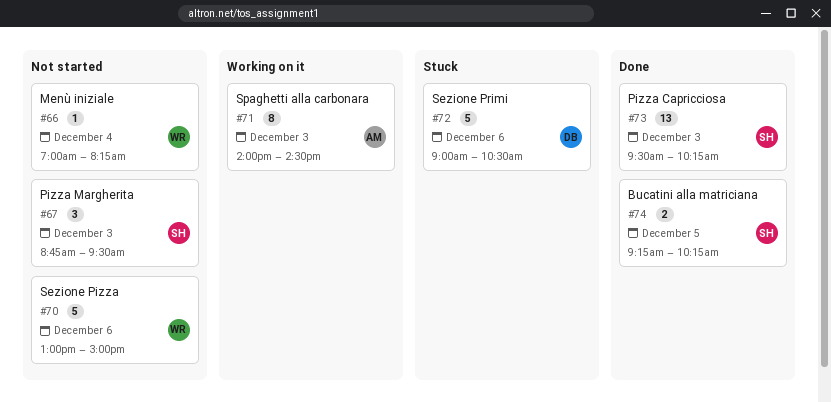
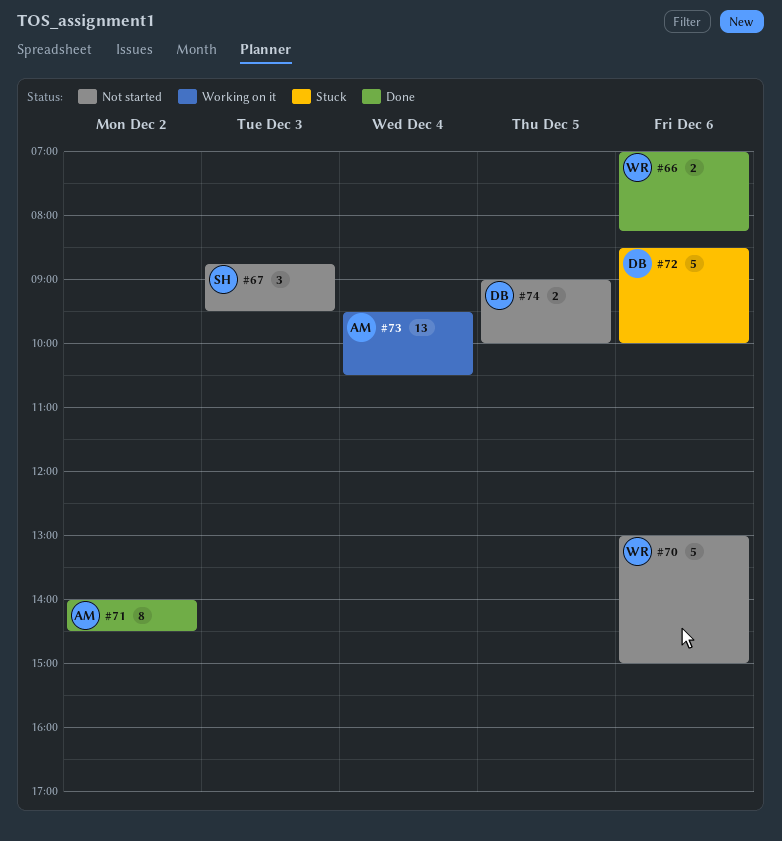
#66, status: Not started -> Done
#66, estimate: 1 -> 2
#66, day: Dec 4 -> Dec 6
#71, status: Working on it -> Done
#71, day: Dec 3 -> Dec 2
#72, begins: 09:00 -> 08:30
#72, ends: 10:30 -> 10:00
#73, status: Done -> Working on it
#73, owner: SH -> AM
#73, day: Dec 3 -> Dec 4
#73, ends: 10:15 -> 10:30
#74, status: Done -> Not started
#74, owner: SH -> DB
#74, begins: 09:15 -> 09:00
#74, ends: 10:15 -> 10:00

